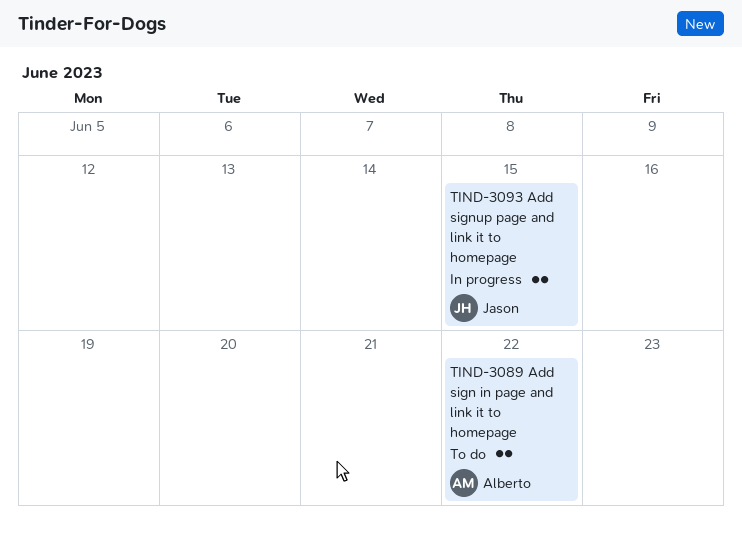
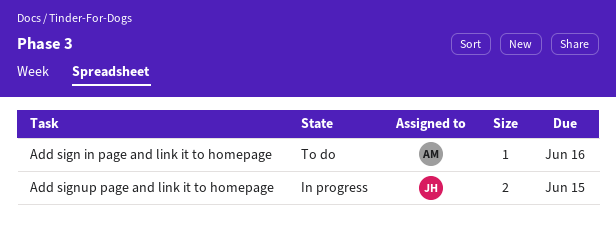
Add sign in page and link it to homepage, estimate: 2 -> 1
Add sign in page and link it to homepage, due: Jun 22 -> Jun 16

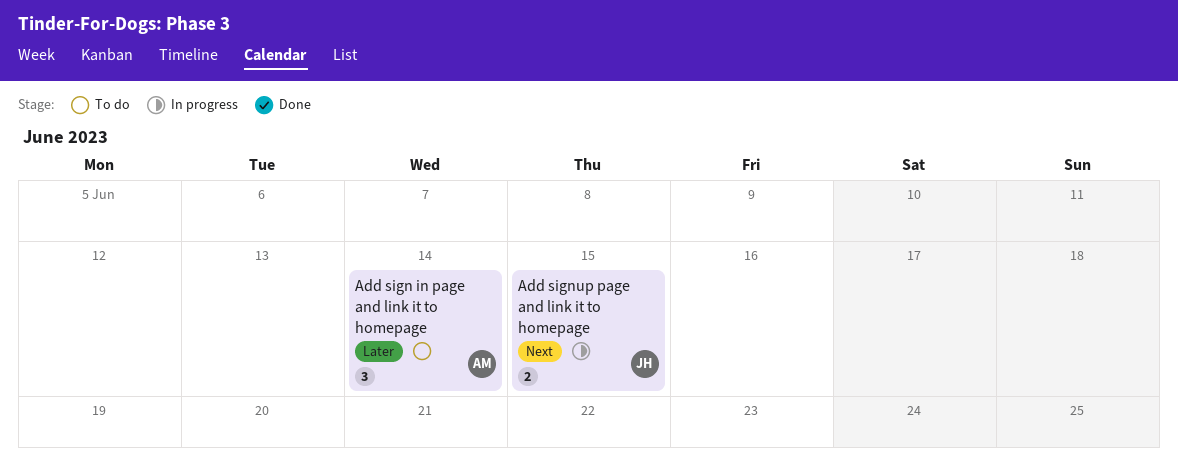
Add sign in page and link it to homepage, estimate: 1 -> 3
Add sign in page and link it to homepage, due: Jun 16 -> Jun 14

